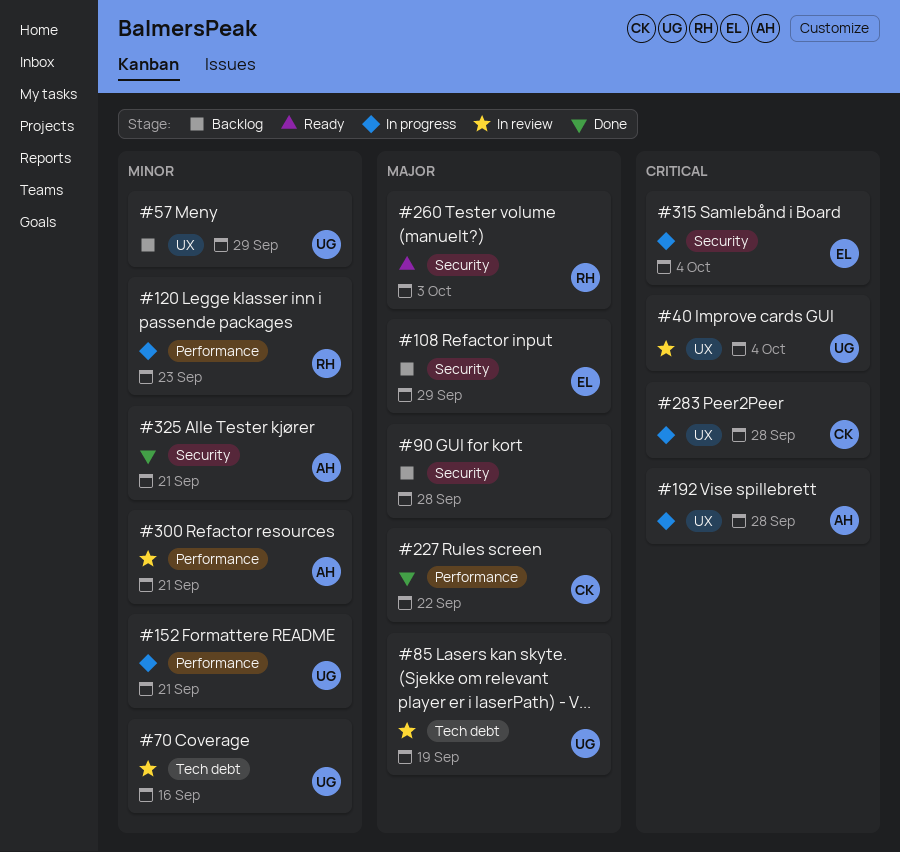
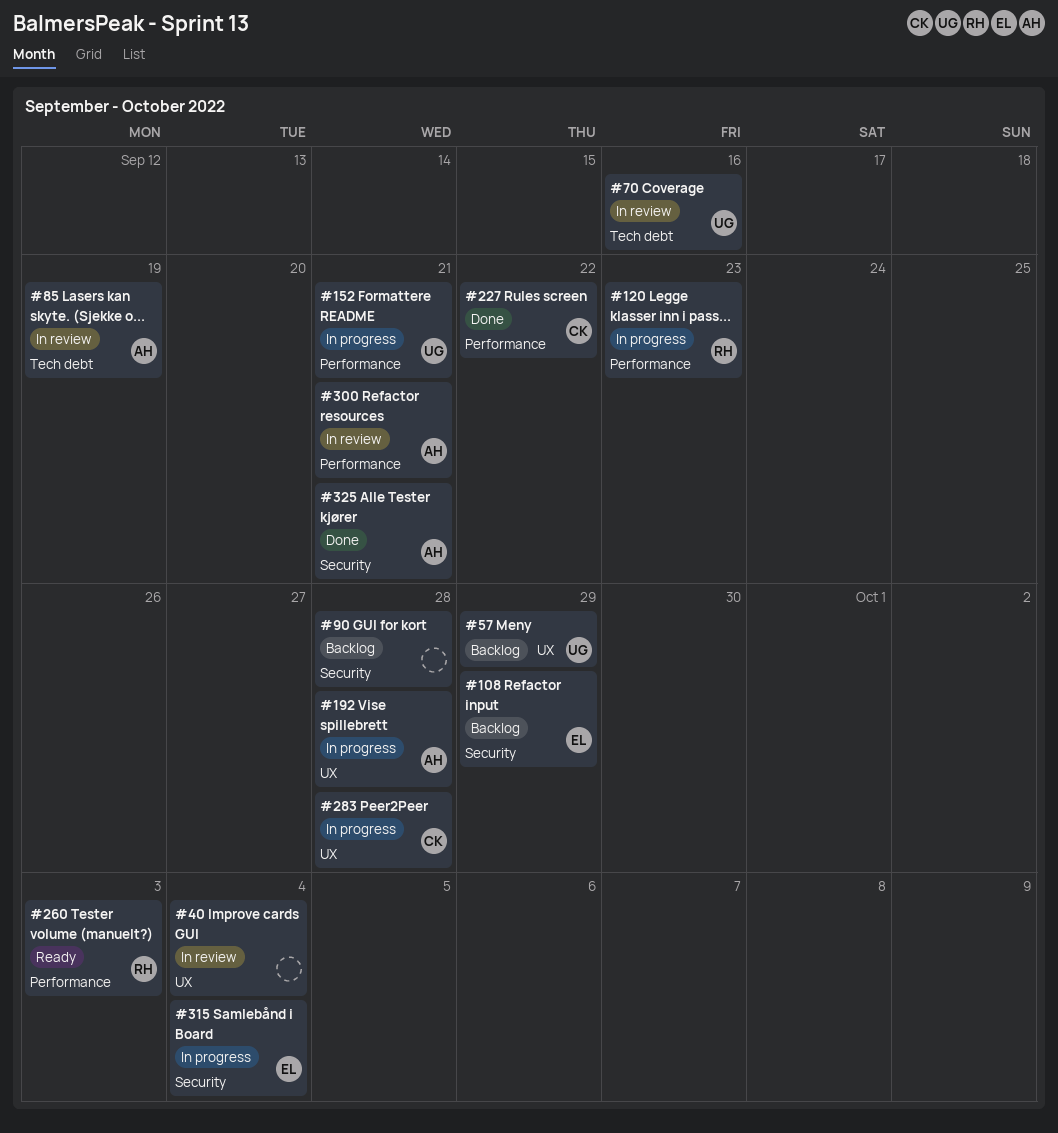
#40, owner: UG -> none
#85, owner: UG -> AH
#260, label: Security -> Performance

